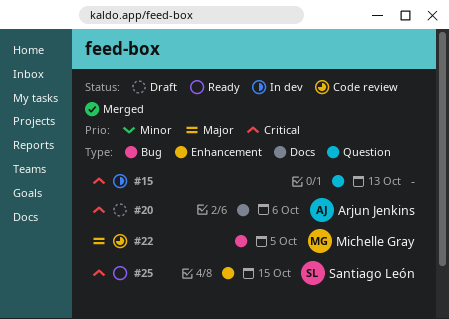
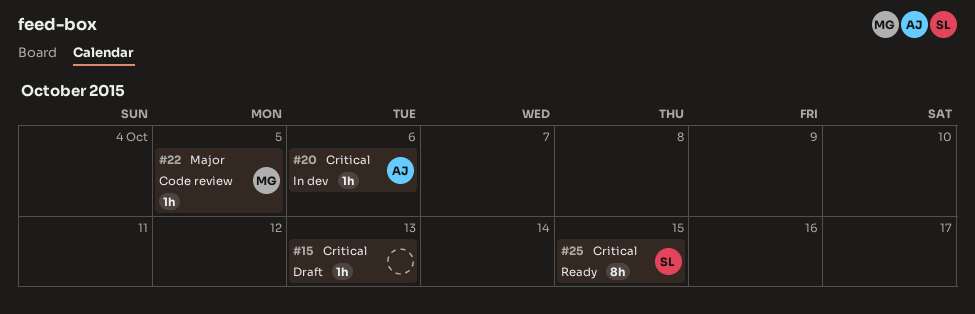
#15, status: In dev -> Draft
#20, status: Draft -> In dev

